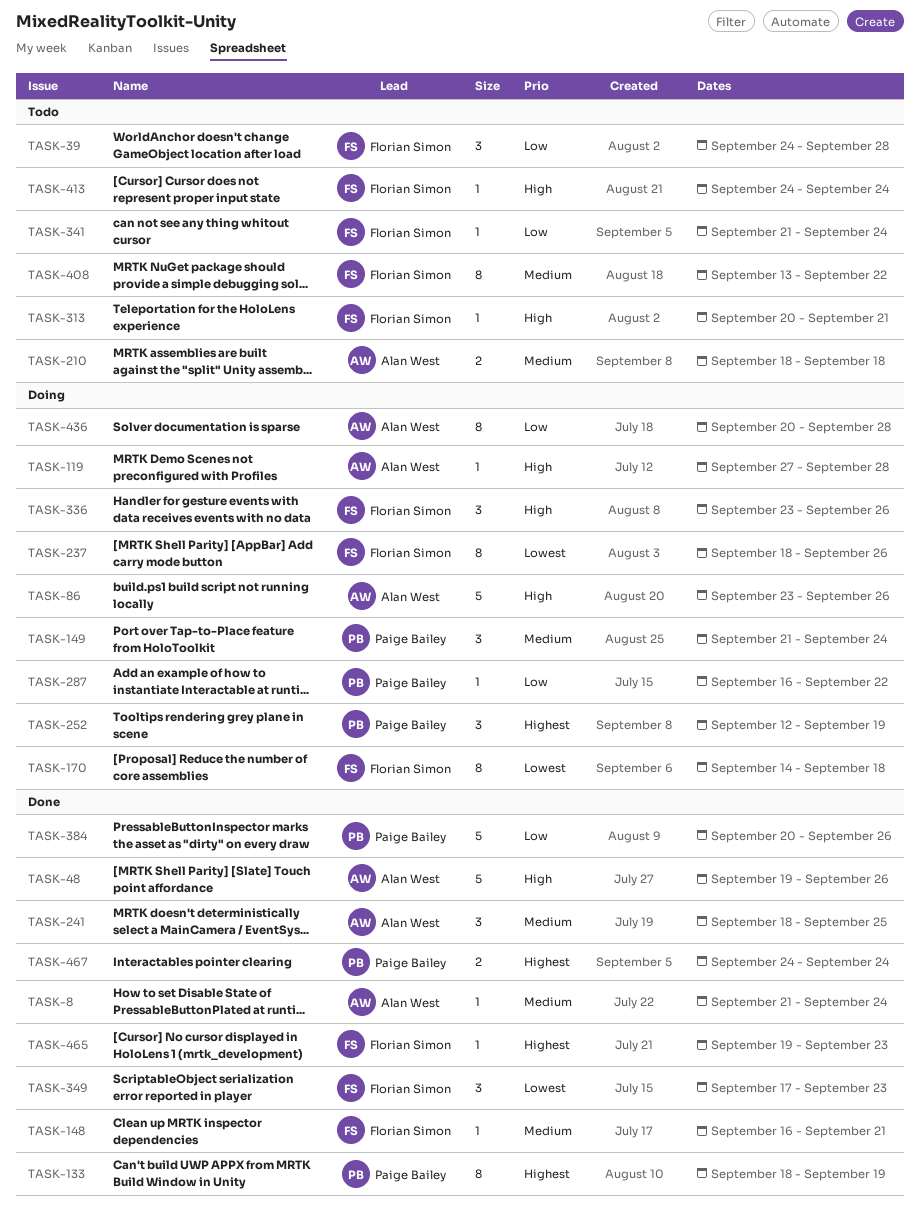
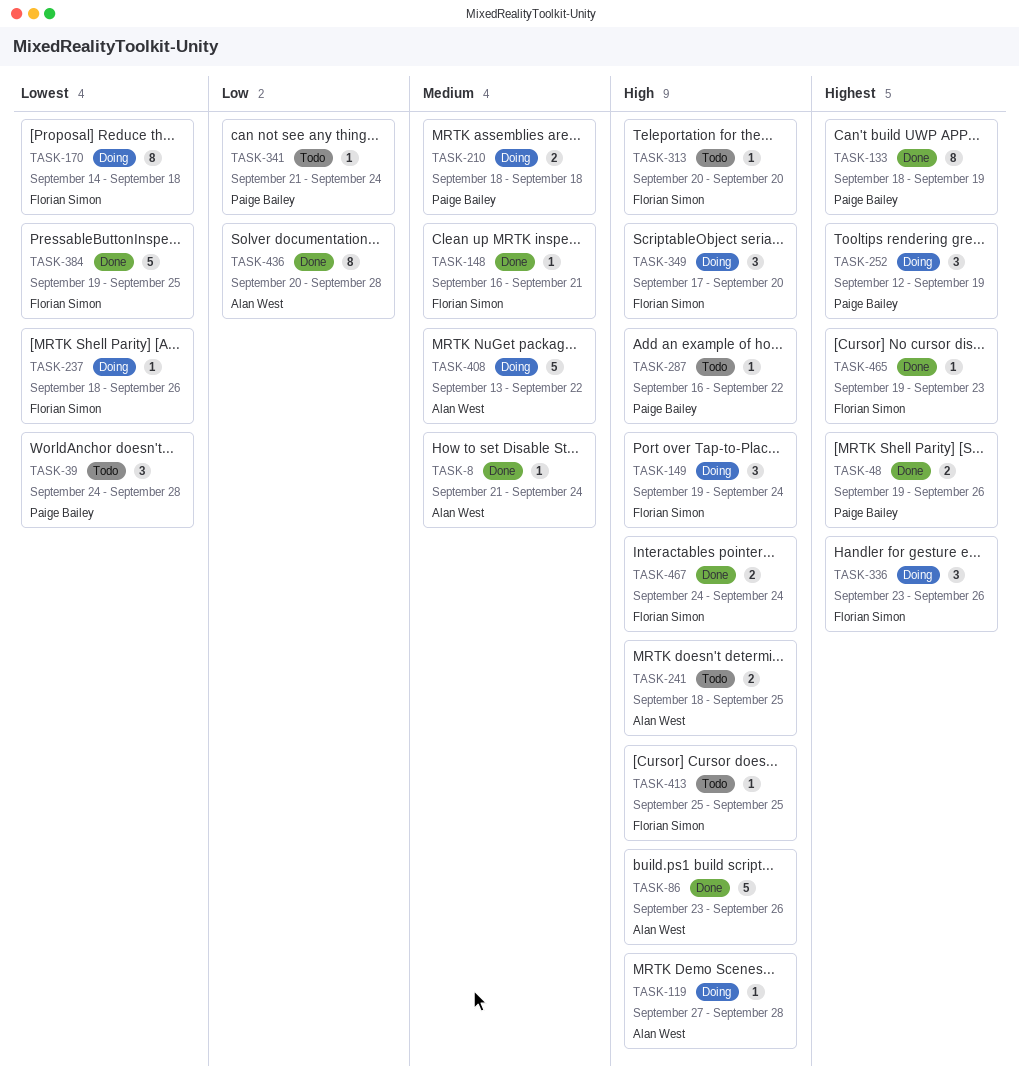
TASK-39, owner: Florian Simon -> Paige Bailey
TASK-39, priority: Low -> Lowest
TASK-48, owner: Alan West -> Paige Bailey
TASK-48, priority: High -> Highest
TASK-48, estimate: 5 -> 2
TASK-86, status: Doing -> Done
TASK-149, owner: Paige Bailey -> Florian Simon
TASK-149, priority: Medium -> High
TASK-149, start: Sep 21 -> Sep 19
TASK-210, status: Todo -> Doing
TASK-210, owner: Alan West -> Paige Bailey
TASK-237, estimate: 8 -> 1
TASK-241, status: Done -> Todo
TASK-241, priority: Medium -> High
TASK-241, estimate: 3 -> 2
TASK-287, status: Doing -> Todo
TASK-287, priority: Low -> High
TASK-313, due: Sep 21 -> Sep 20
TASK-336, priority: High -> Highest
TASK-341, owner: Florian Simon -> Paige Bailey
TASK-349, status: Done -> Doing
TASK-349, priority: Lowest -> High
TASK-349, due: Sep 23 -> Sep 20
TASK-384, owner: Paige Bailey -> Florian Simon
TASK-384, priority: Low -> Lowest
TASK-384, start: Sep 20 -> Sep 19
TASK-384, due: Sep 26 -> Sep 25
TASK-408, status: Todo -> Doing
TASK-408, owner: Florian Simon -> Alan West
TASK-408, estimate: 8 -> 5
TASK-413, start: Sep 24 -> Sep 25
TASK-413, due: Sep 24 -> Sep 25
TASK-436, status: Doing -> Done
TASK-467, owner: Paige Bailey -> Florian Simon
TASK-467, priority: Highest -> High

